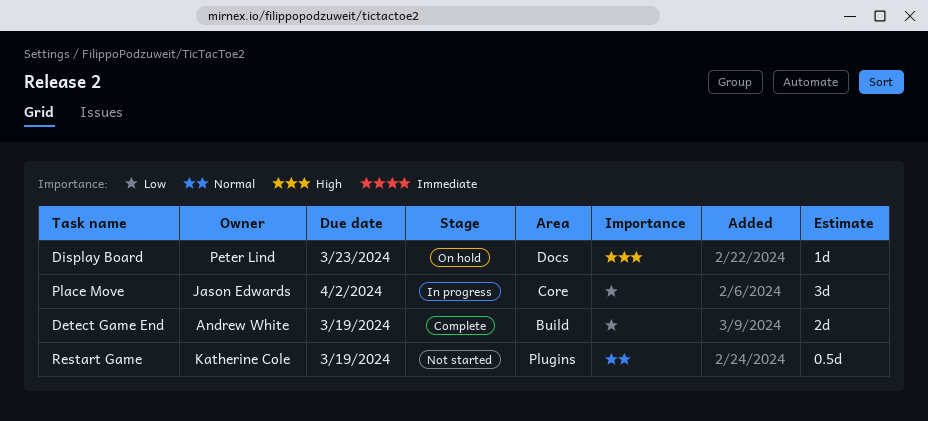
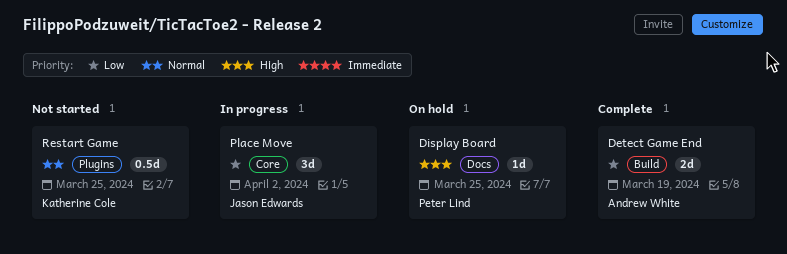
Display Board, due: Mar 23 -> Mar 25
Restart Game, due: Mar 19 -> Mar 25

